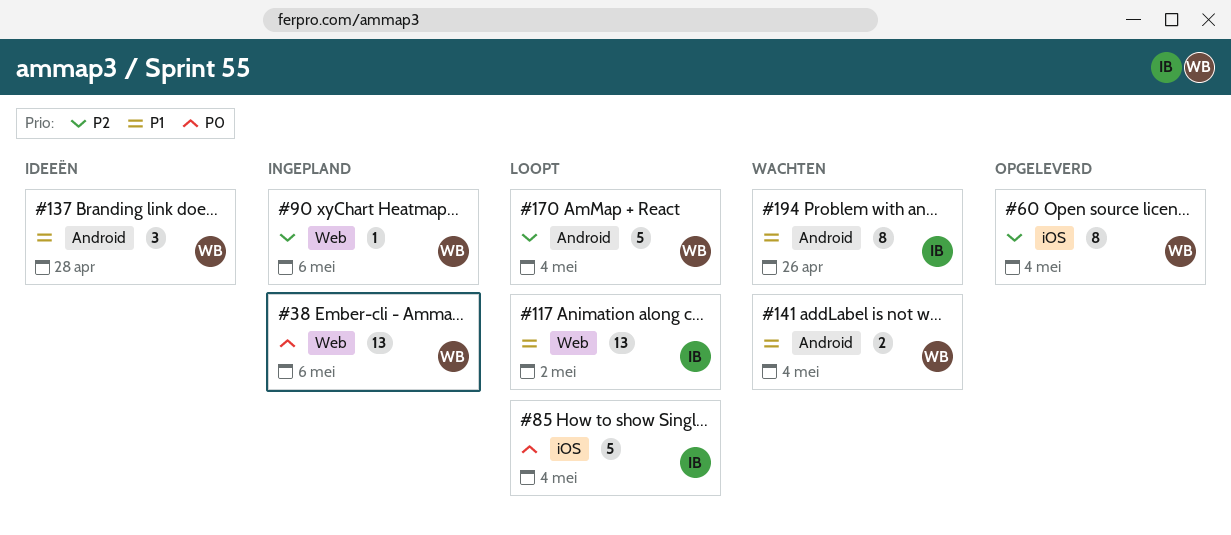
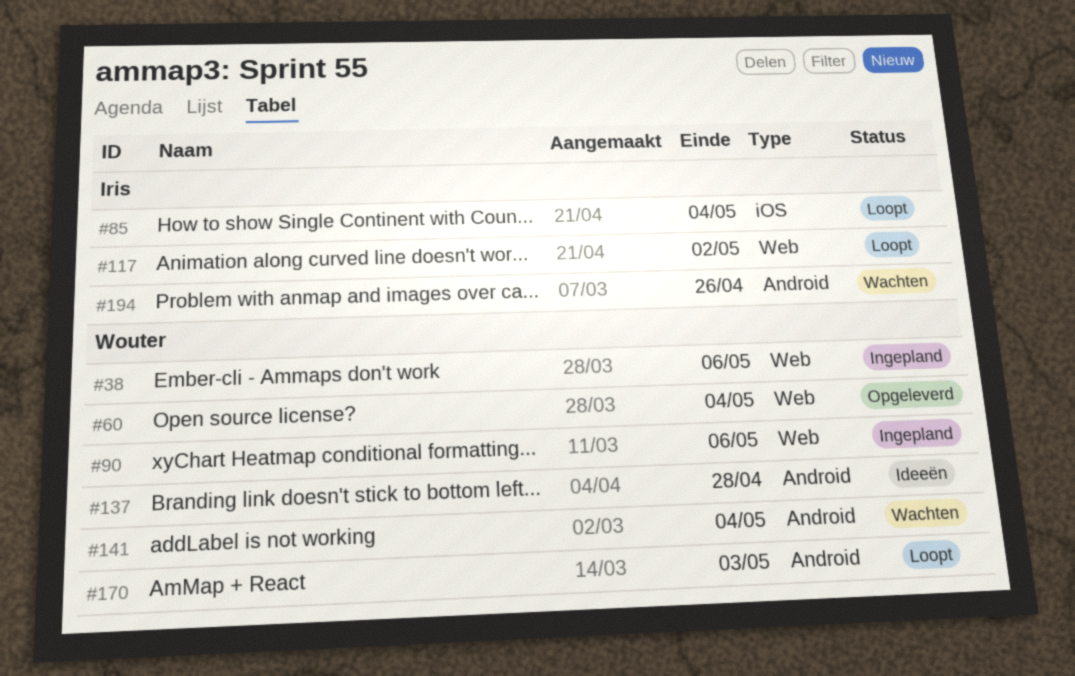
#60, label: iOS -> Web
#170, due: May 4 -> May 3

